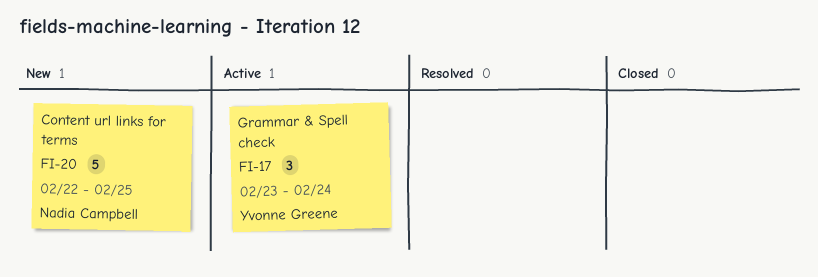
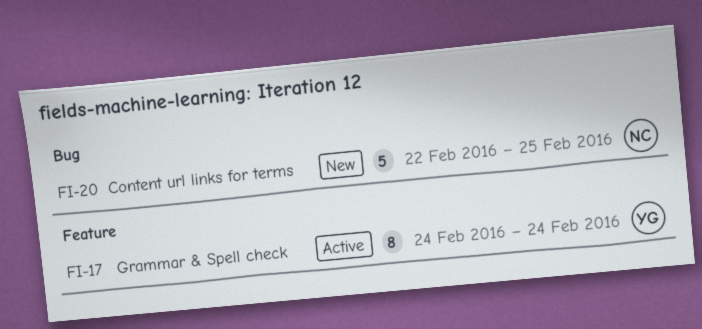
FI-17, estimate: 3 -> 8
FI-17, start: Feb 23 -> Feb 24

